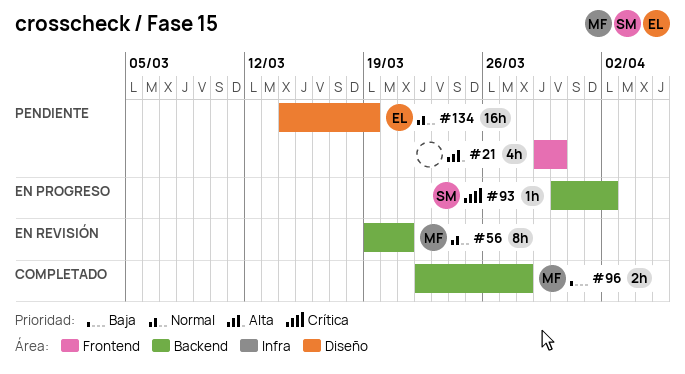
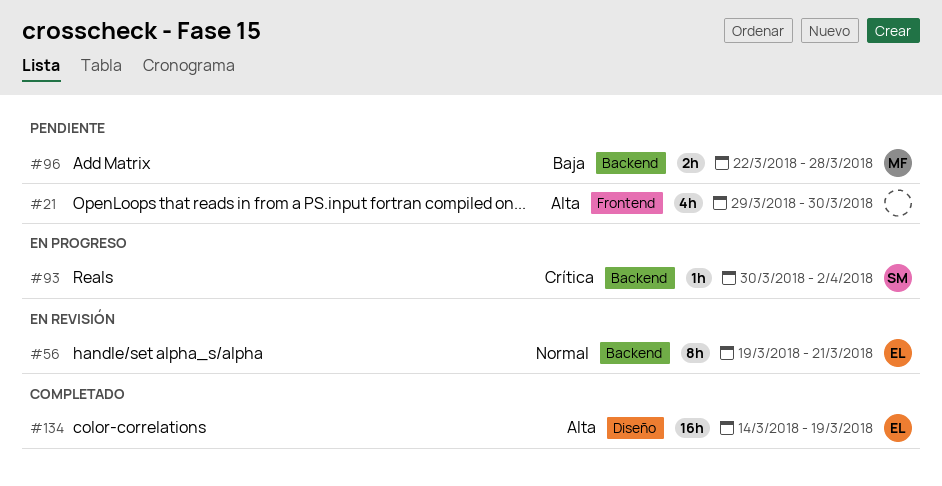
#56, owner: MF -> EL
#96, status: Completado -> Pendiente
#134, status: Pendiente -> Completado
#134, priority: Normal -> Alta

